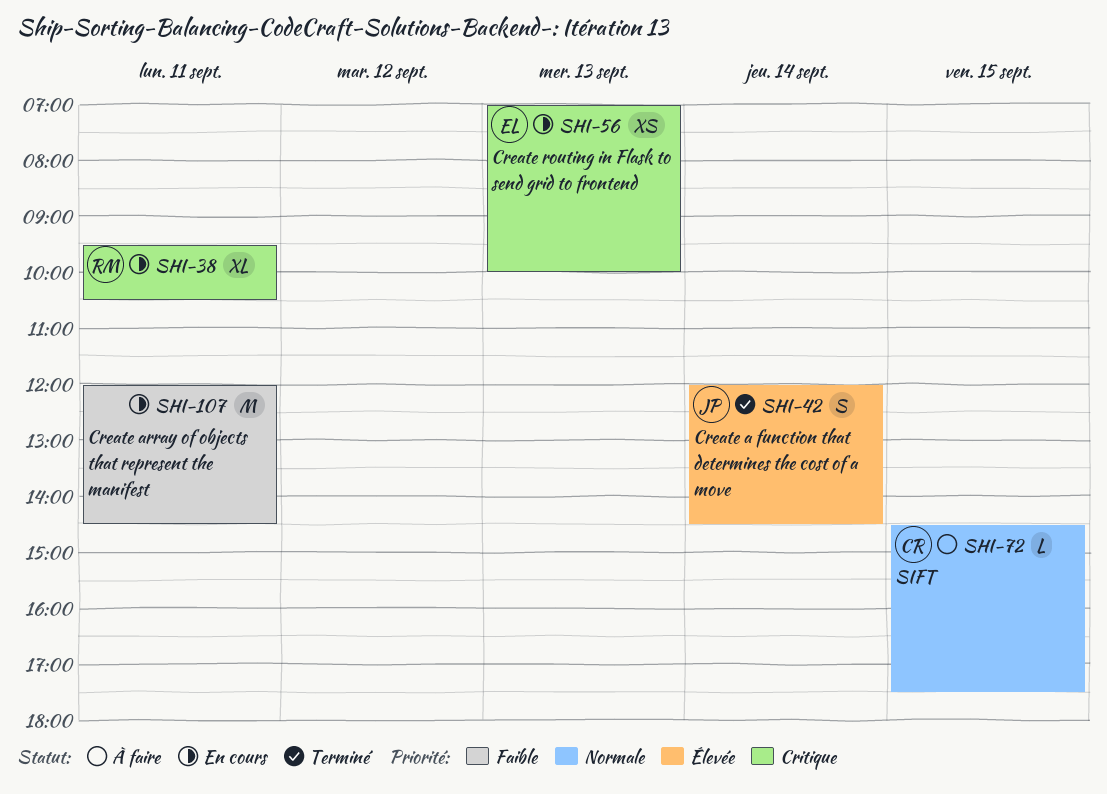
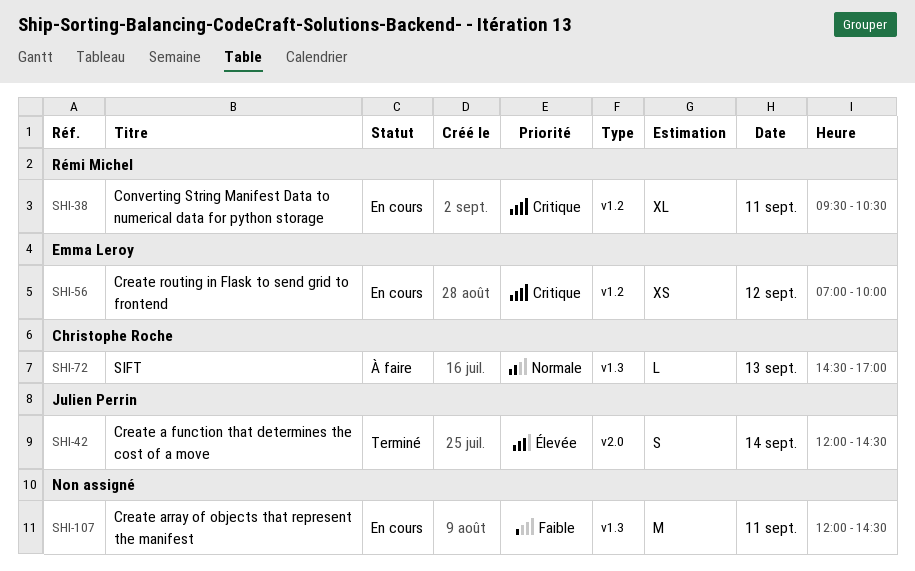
SHI-56, day: Sep 13 -> Sep 12
SHI-72, day: Sep 15 -> Sep 13
SHI-72, ends: 17:30 -> 17:00

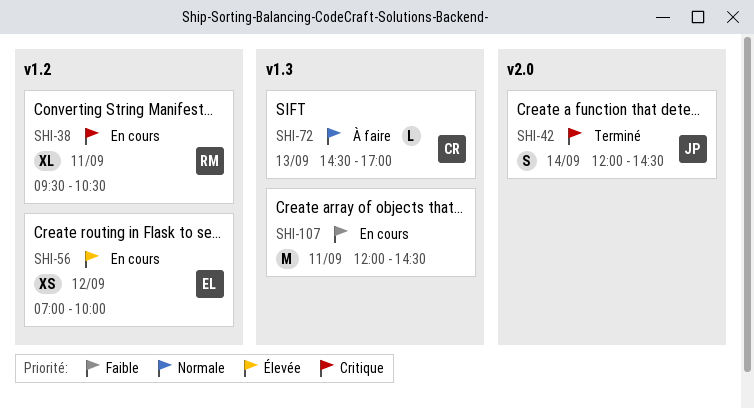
SHI-42, priority: Élevée -> Critique
SHI-56, priority: Critique -> Élevée

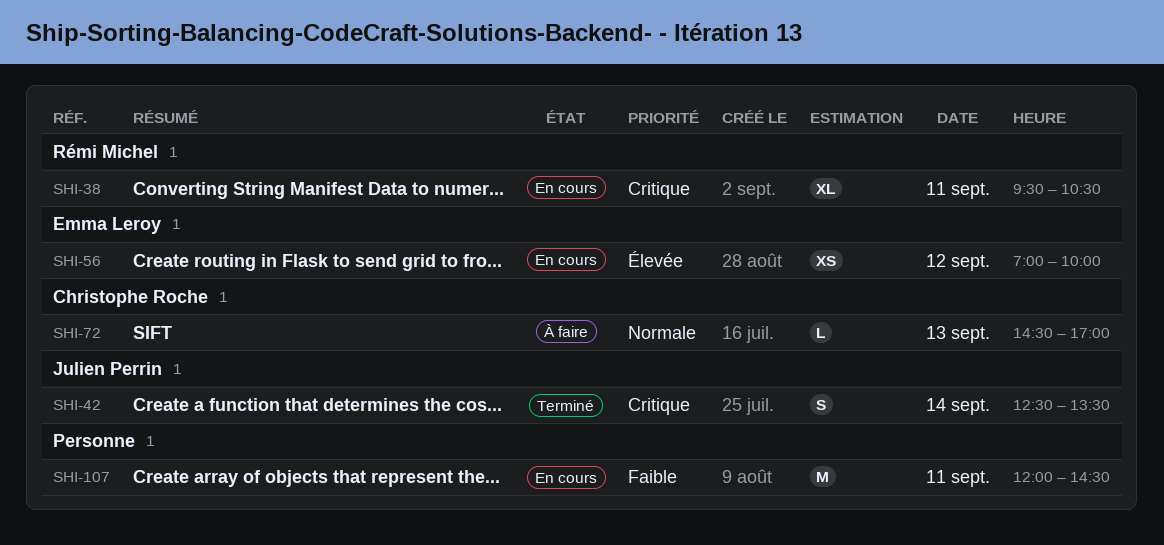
SHI-42, begins: 12:00 -> 12:30
SHI-42, ends: 14:30 -> 13:30

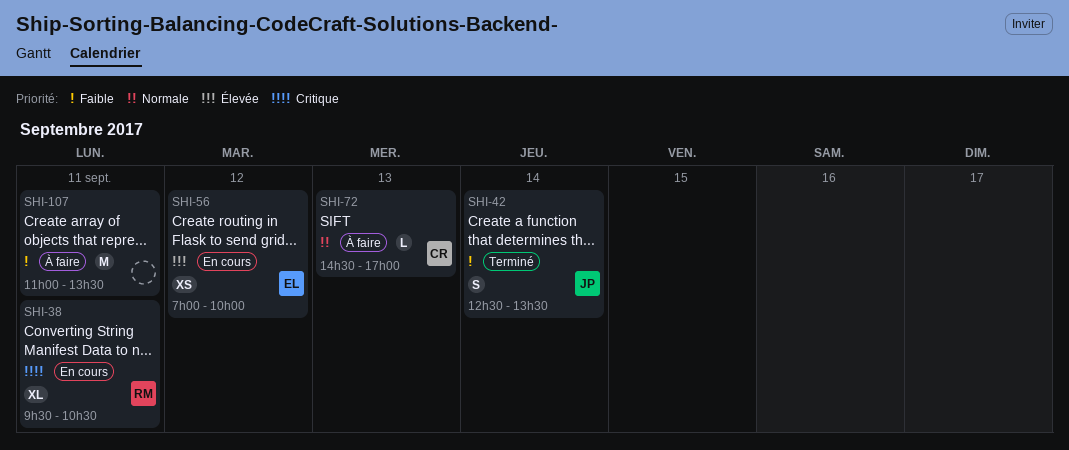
SHI-42, priority: Critique -> Faible
SHI-107, status: En cours -> À faire
SHI-107, begins: 12:00 -> 11:00
SHI-107, ends: 14:30 -> 13:30

